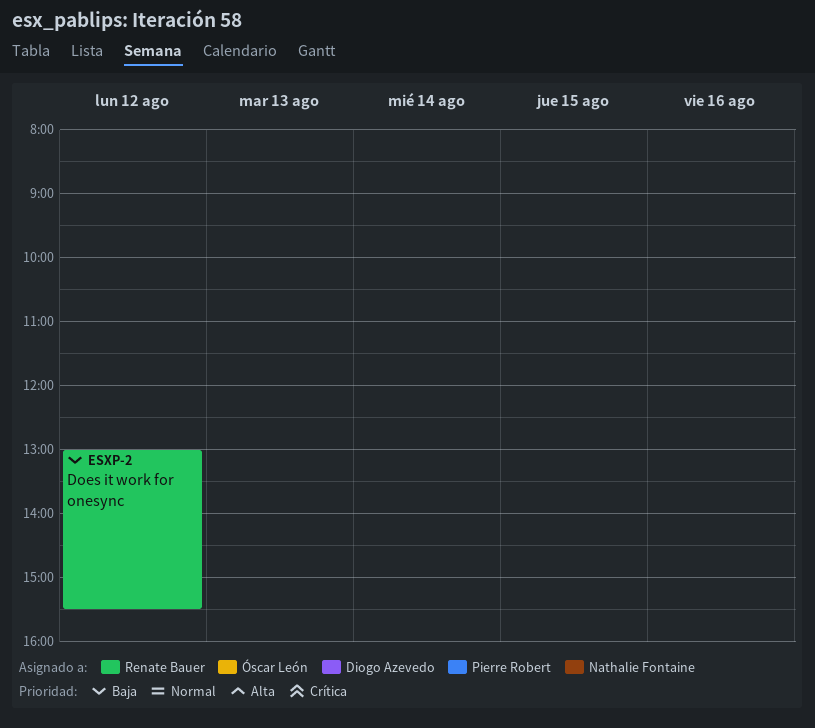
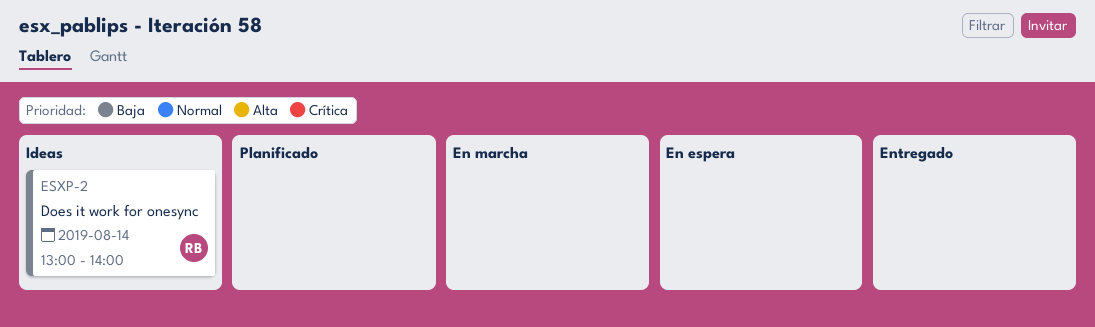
ESXP-2, day: Aug 12 -> Aug 14
ESXP-2, ends: 15:30 -> 14:00

